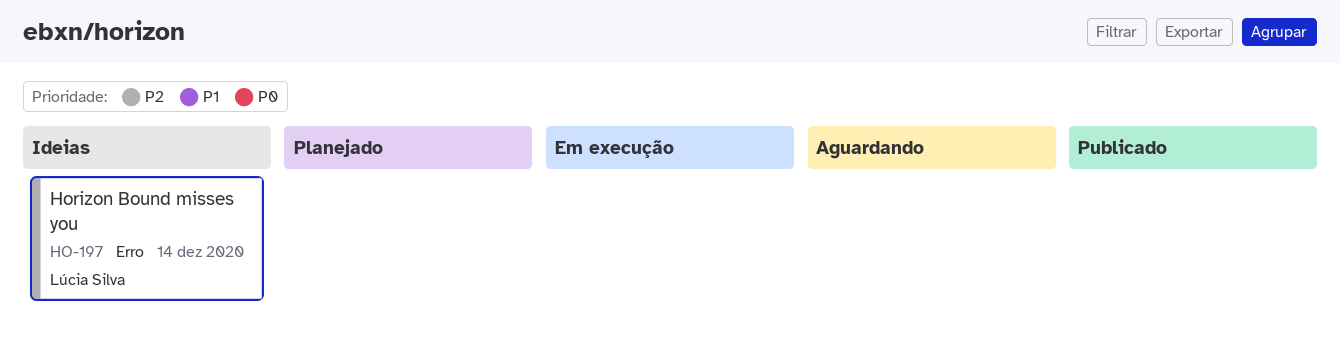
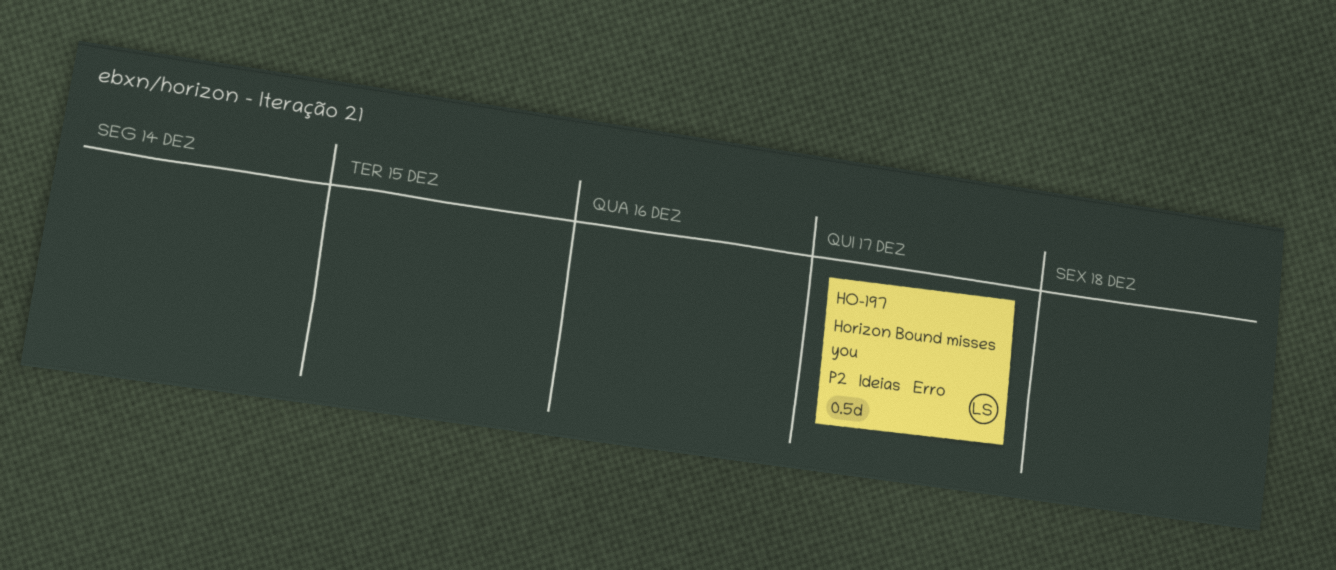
HO-197, due: Dec 14 -> Dec 17

